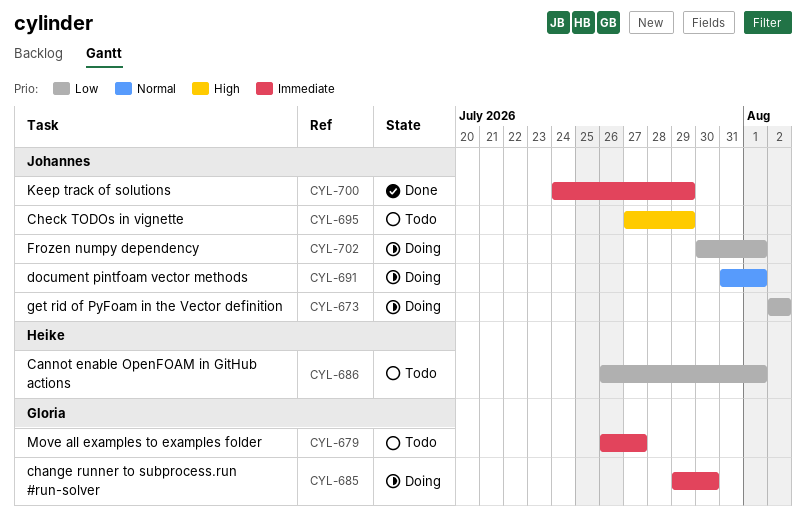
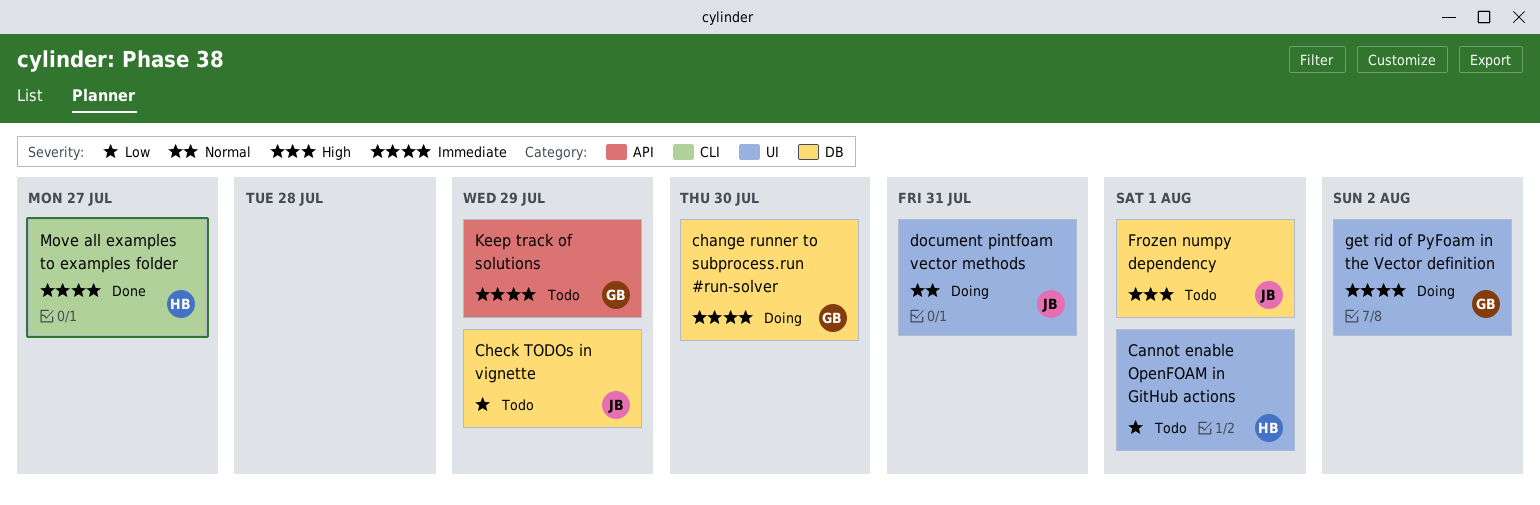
Check TODOs in vignette, priority: High -> Low
document pintfoam vector methods, due: Aug 1 -> Jul 31
Frozen numpy dependency, status: Doing -> Todo
Frozen numpy dependency, priority: Low -> High
get rid of PyFoam in the Vector definition, owner: Johannes -> Gloria
get rid of PyFoam in the Vector definition, priority: Low -> Immediate
Keep track of solutions, status: Done -> Todo
Keep track of solutions, owner: Johannes -> Gloria
Move all examples to examples folder, status: Todo -> Done
Move all examples to examples folder, owner: Gloria -> Heike

